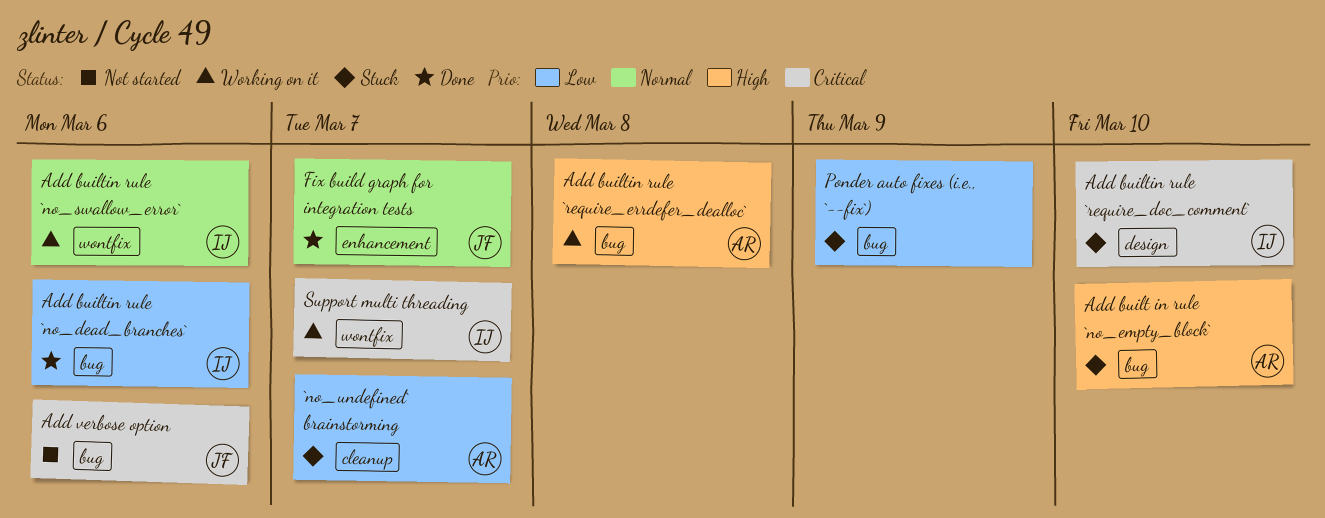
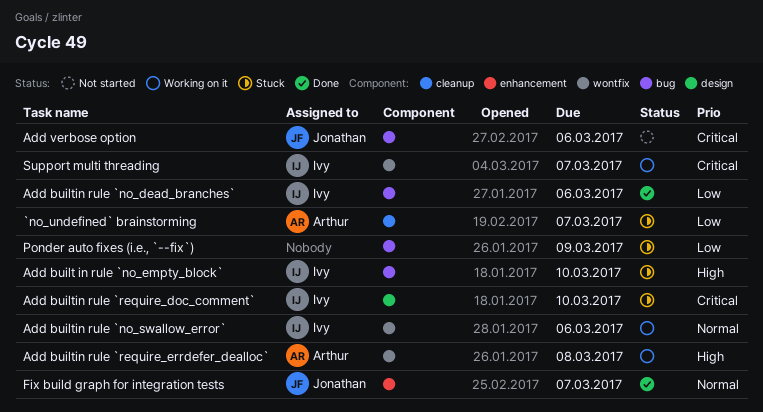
Add built in rule `no_empty_block`, owner: Arthur -> Ivy
Add builtin rule `require_errdefer_dealloc`, label: bug -> wontfix

